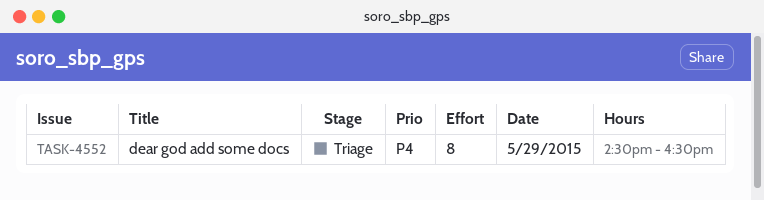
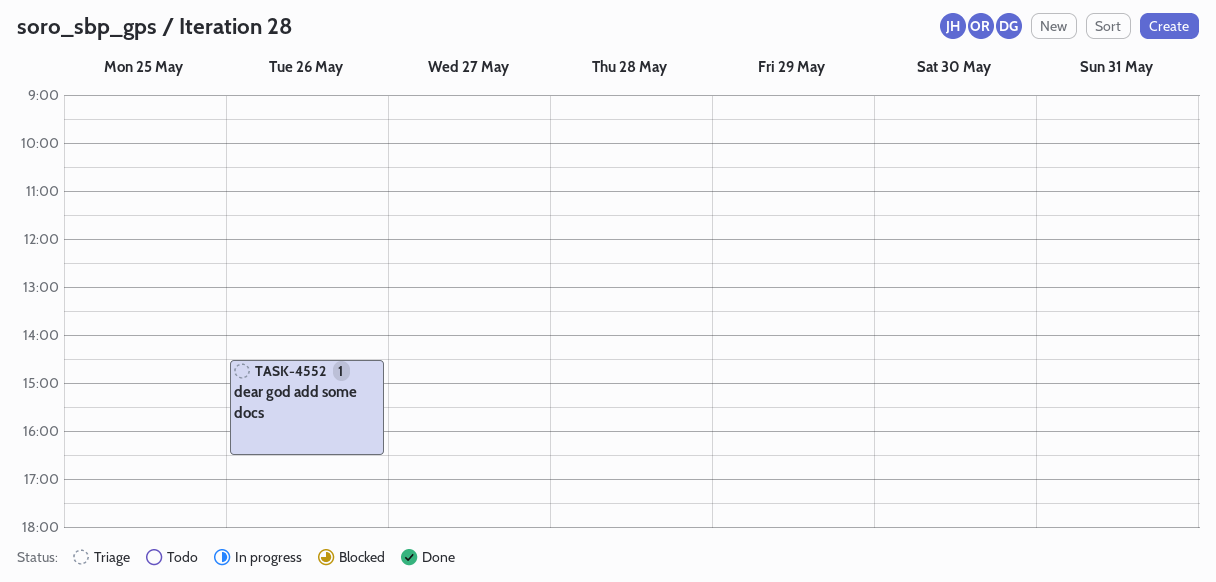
TASK-4552, estimate: 8 -> 1
TASK-4552, day: May 29 -> May 26

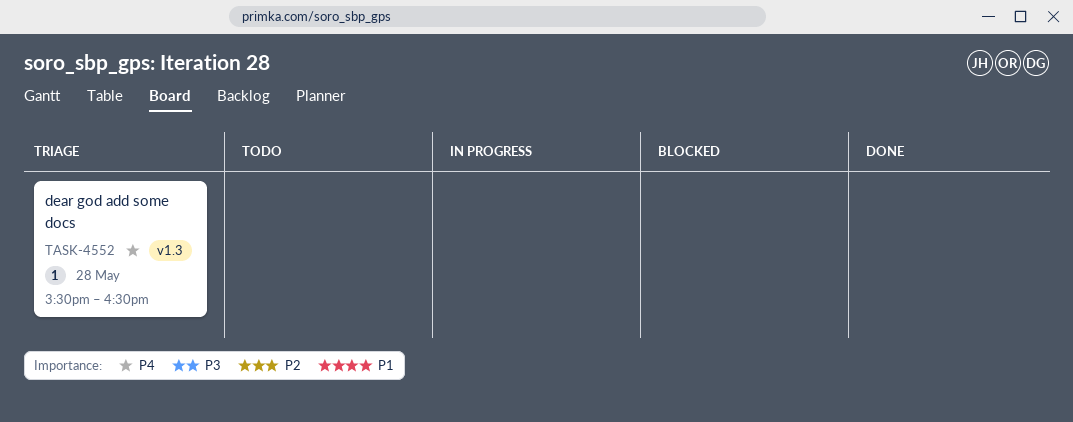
TASK-4552, day: May 26 -> May 28
TASK-4552, begins: 14:30 -> 15:30

